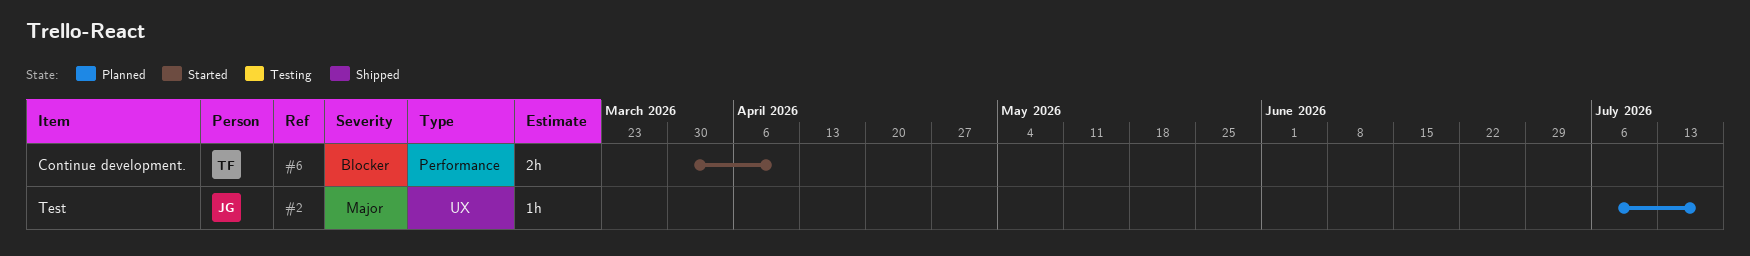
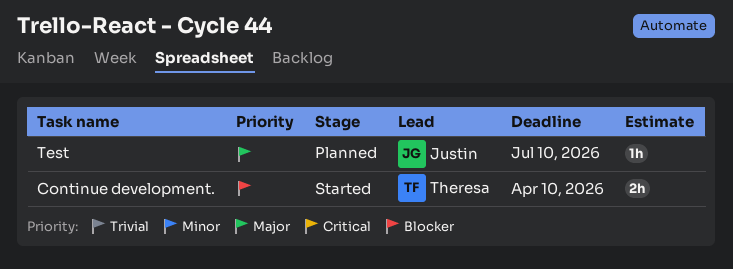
Test, due: Jul 17 -> Jul 10

